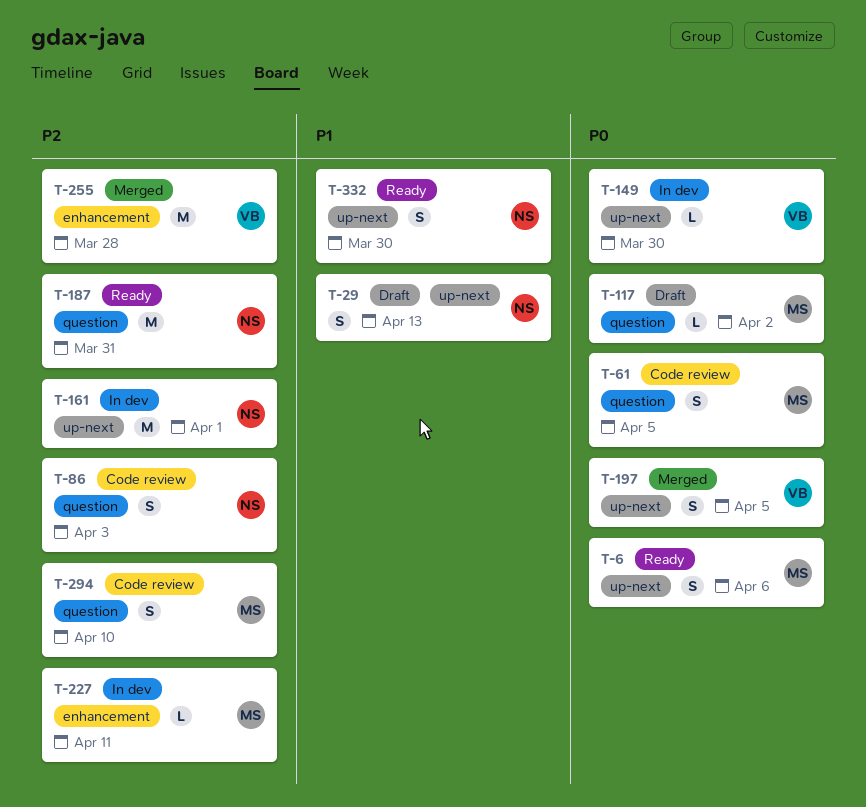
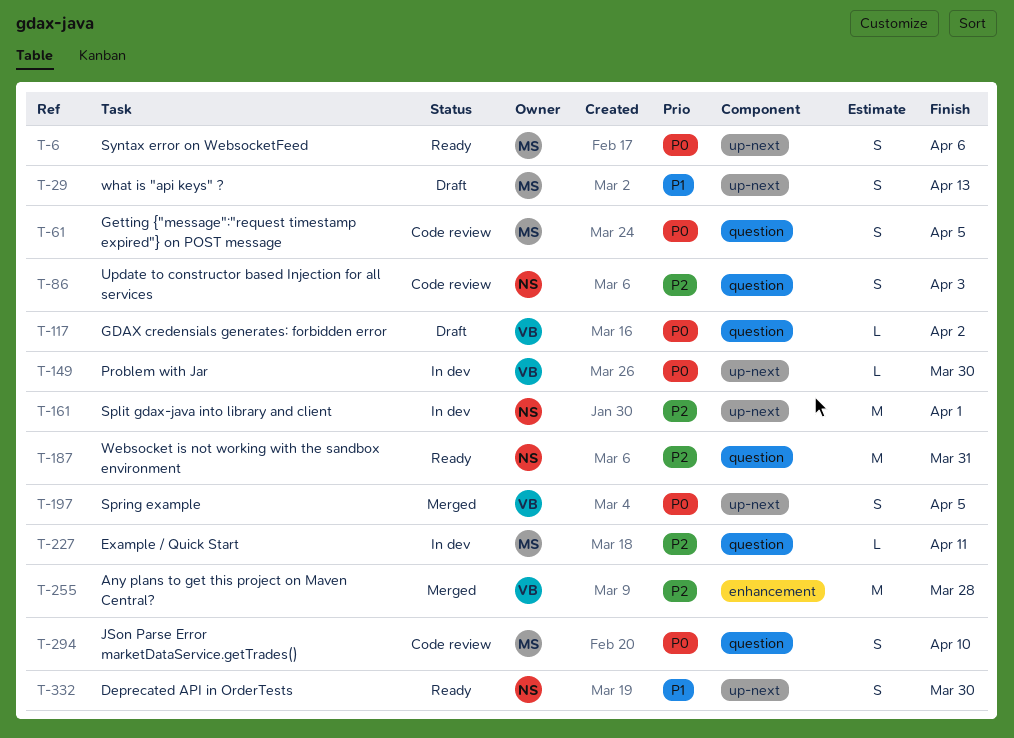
T-29, owner: NS -> MS
T-117, owner: MS -> VB
T-227, label: enhancement -> question
T-294, priority: P2 -> P0

